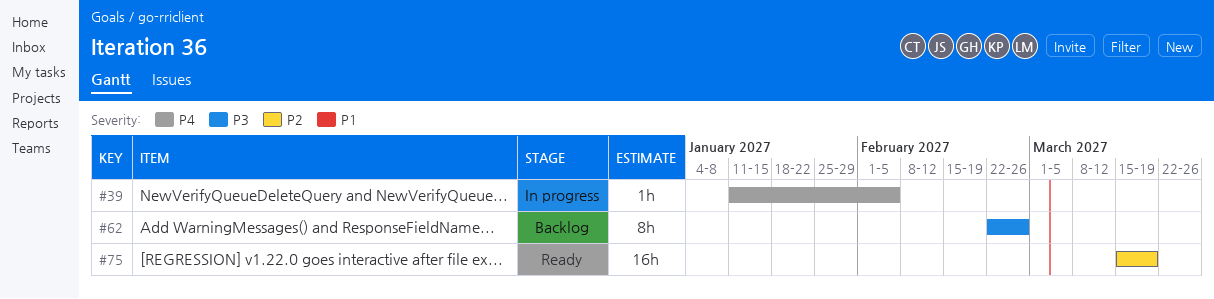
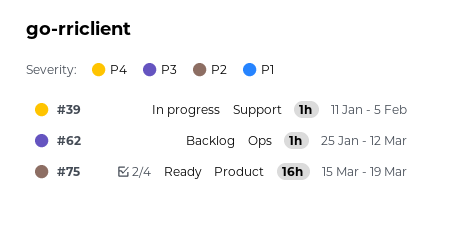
#62, estimate: 8h -> 1h
#62, start: Feb 22 -> Jan 25
#62, due: Feb 26 -> Mar 12

